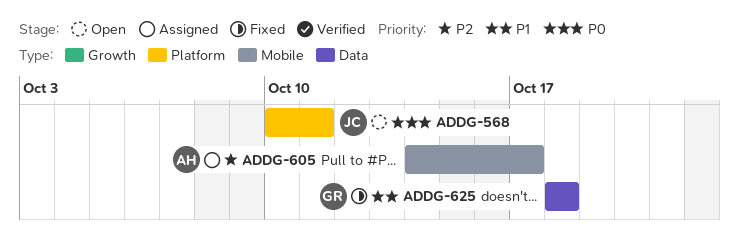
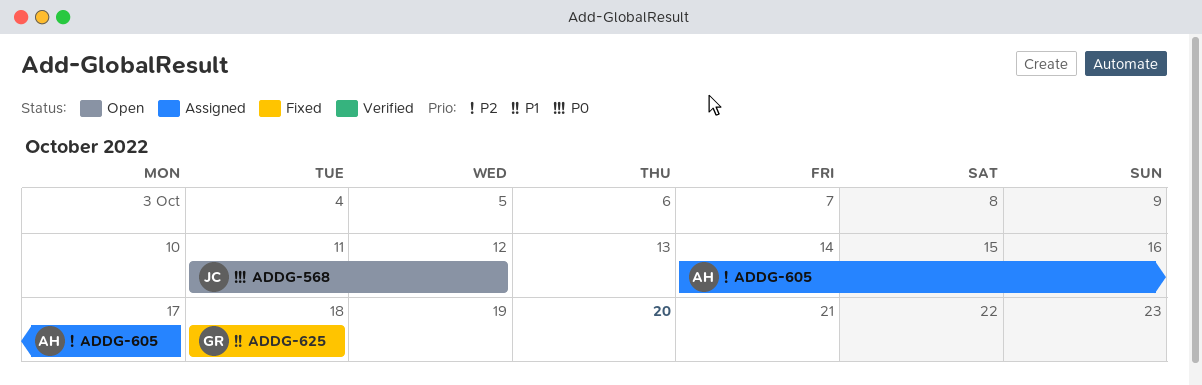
ADDG-568, start: Oct 10 -> Oct 11
ADDG-568, due: Oct 11 -> Oct 12

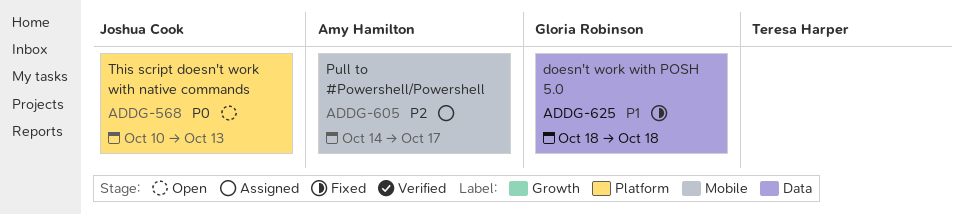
ADDG-568, start: Oct 11 -> Oct 10
ADDG-568, due: Oct 12 -> Oct 13

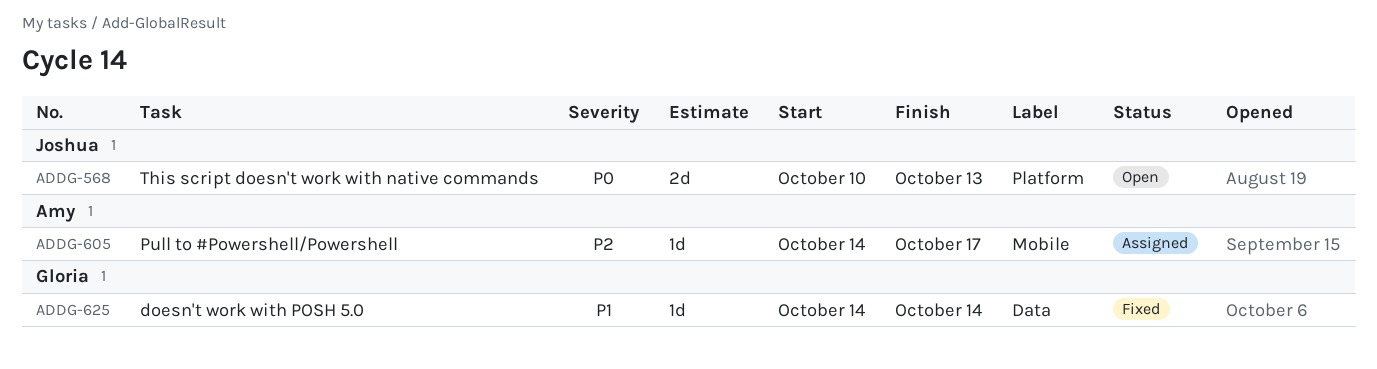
ADDG-625, start: Oct 18 -> Oct 14
ADDG-625, due: Oct 18 -> Oct 14

